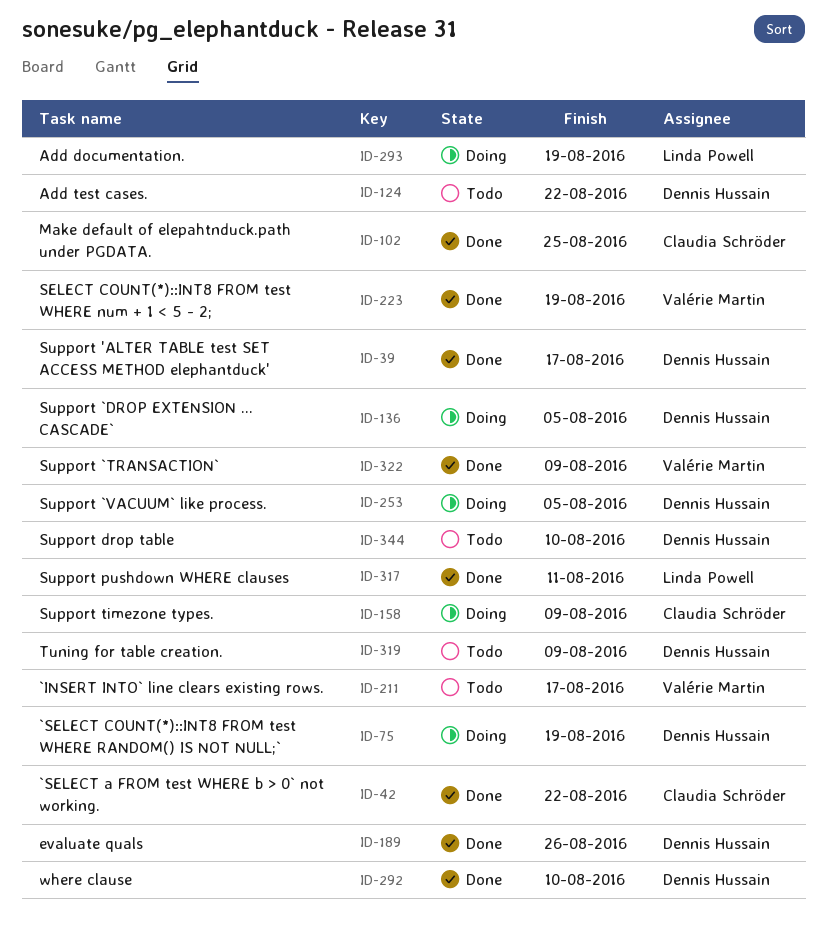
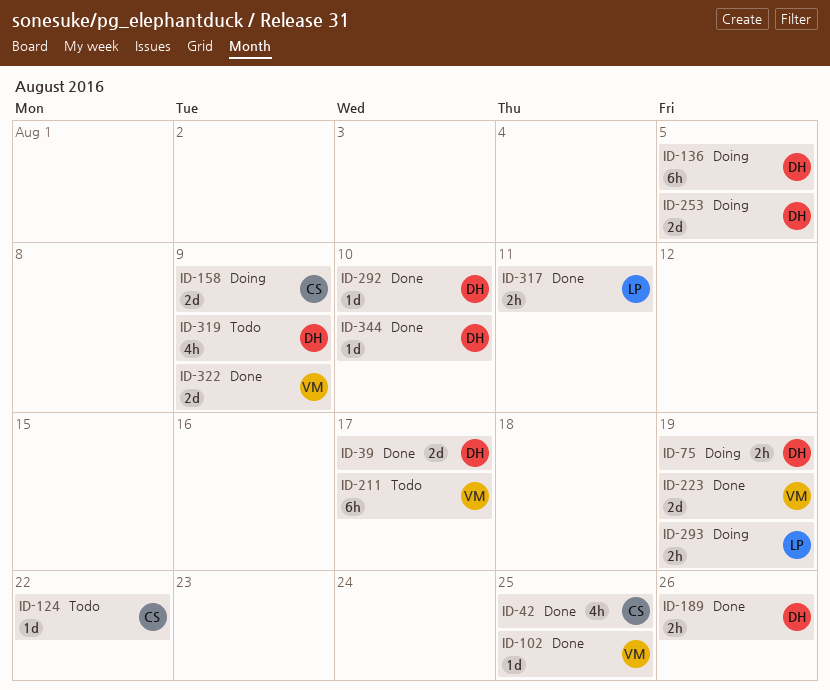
ID-42, due: Aug 22 -> Aug 25
ID-102, owner: Claudia Schröder -> Valérie Martin
ID-124, owner: Dennis Hussain -> Claudia Schröder
ID-344, status: Todo -> Done

